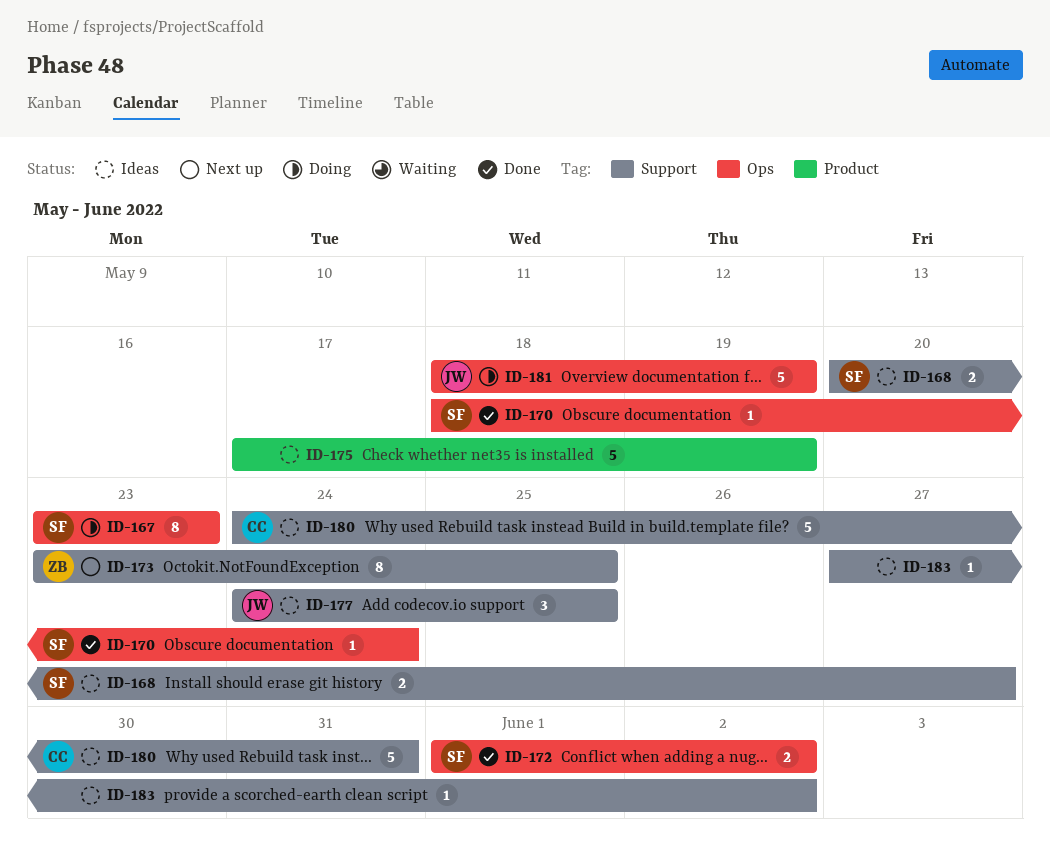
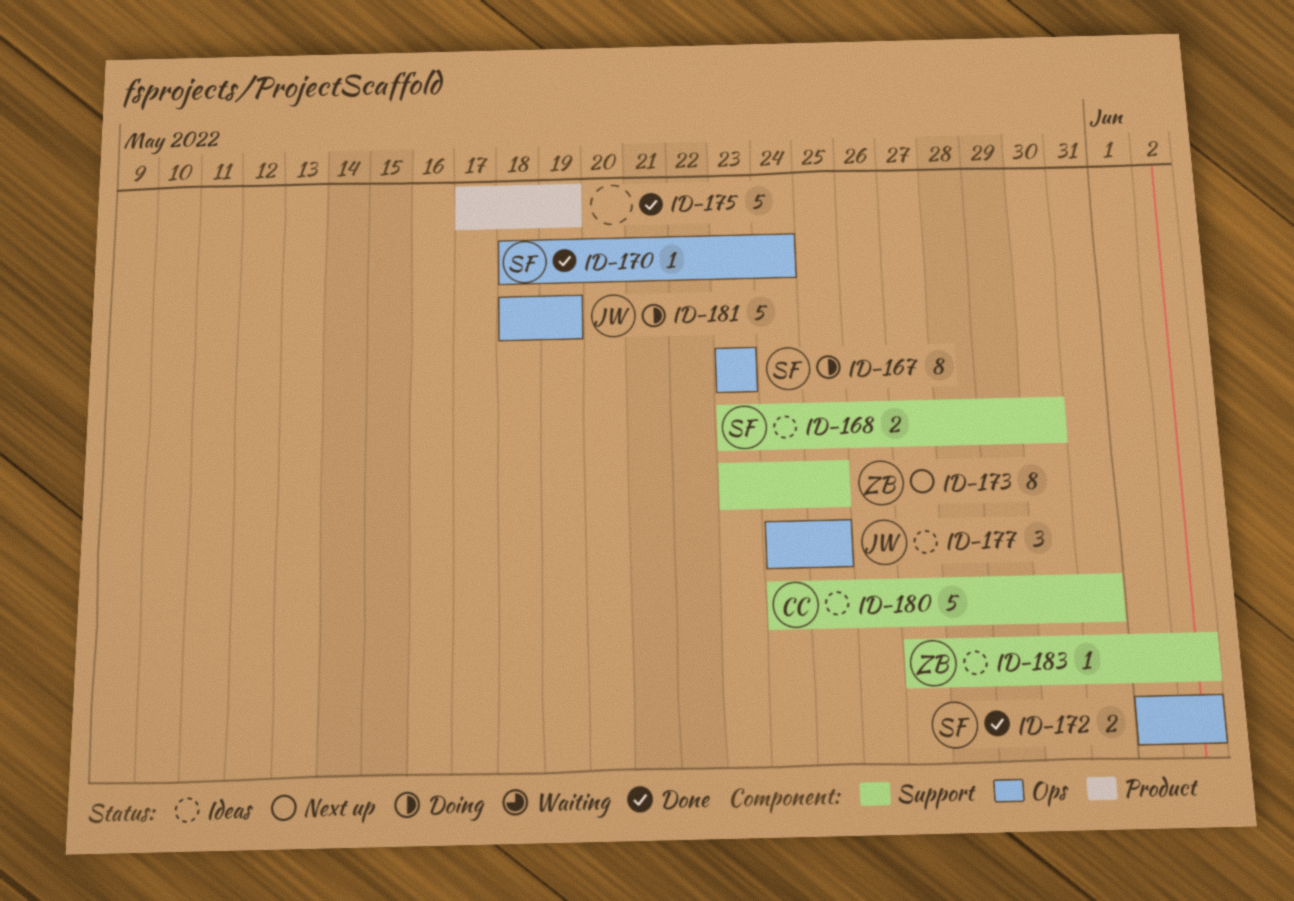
ID-168, start: May 20 -> May 23
ID-168, due: May 27 -> May 30
ID-175, status: Ideas -> Done
ID-177, label: Support -> Ops
ID-183, owner: none -> ZB

